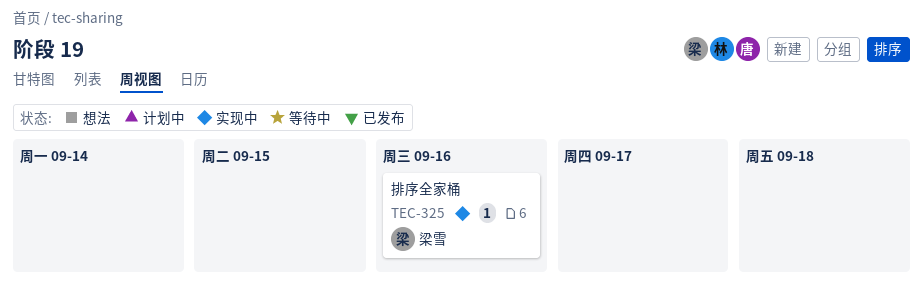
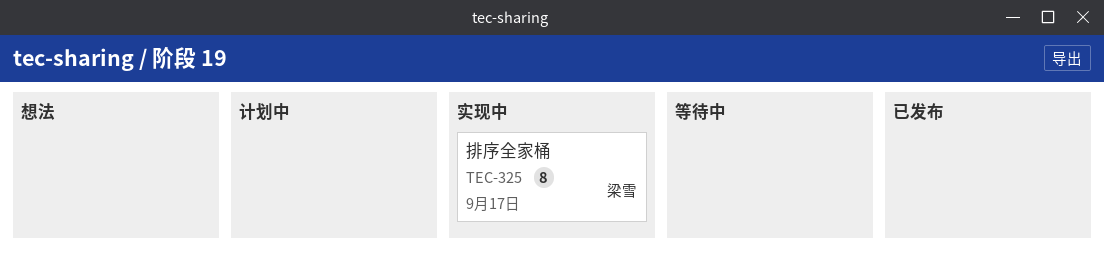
TEC-325, estimate: 1 -> 8
TEC-325, due: Sep 16 -> Sep 17

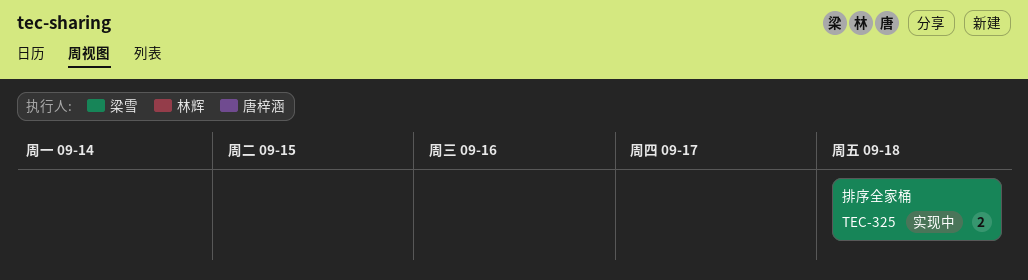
TEC-325, estimate: 8 -> 2
TEC-325, due: Sep 17 -> Sep 18

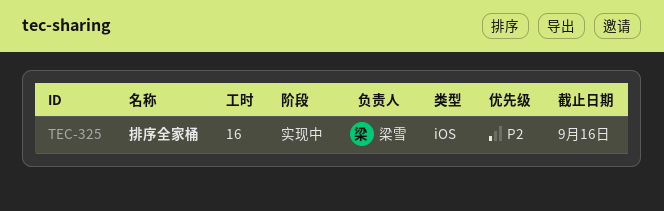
TEC-325, estimate: 2 -> 16
TEC-325, due: Sep 18 -> Sep 16

